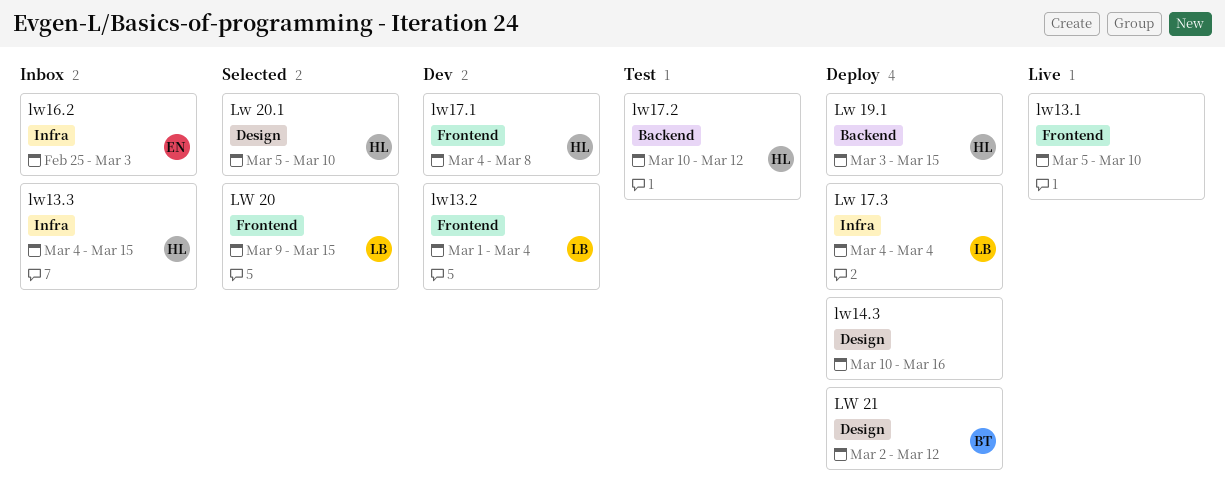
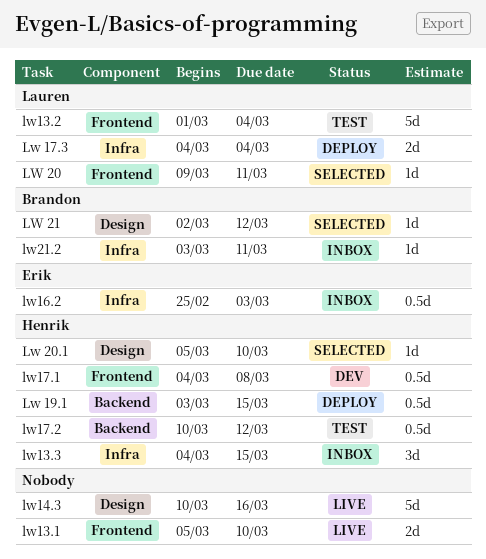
LW 20, due: Mar 15 -> Mar 11
LW 21, status: Deploy -> Selected
lw13.2, status: Dev -> Test
lw14.3, status: Deploy -> Live
lw21.2: none -> present

